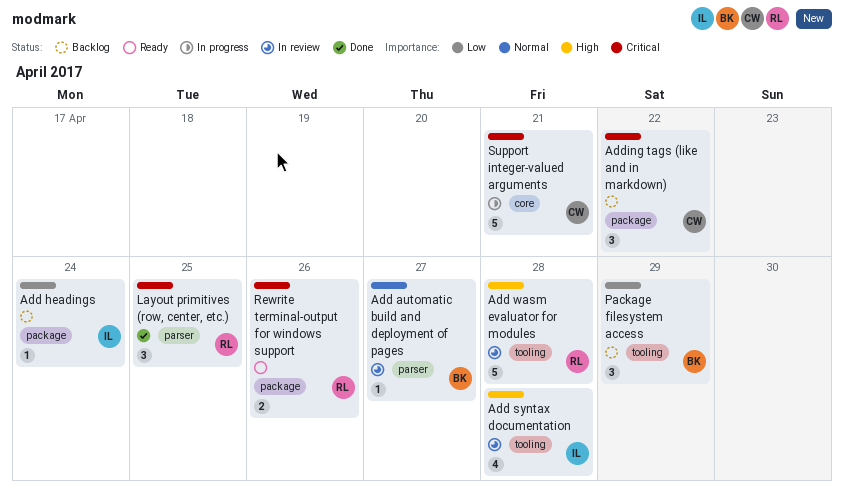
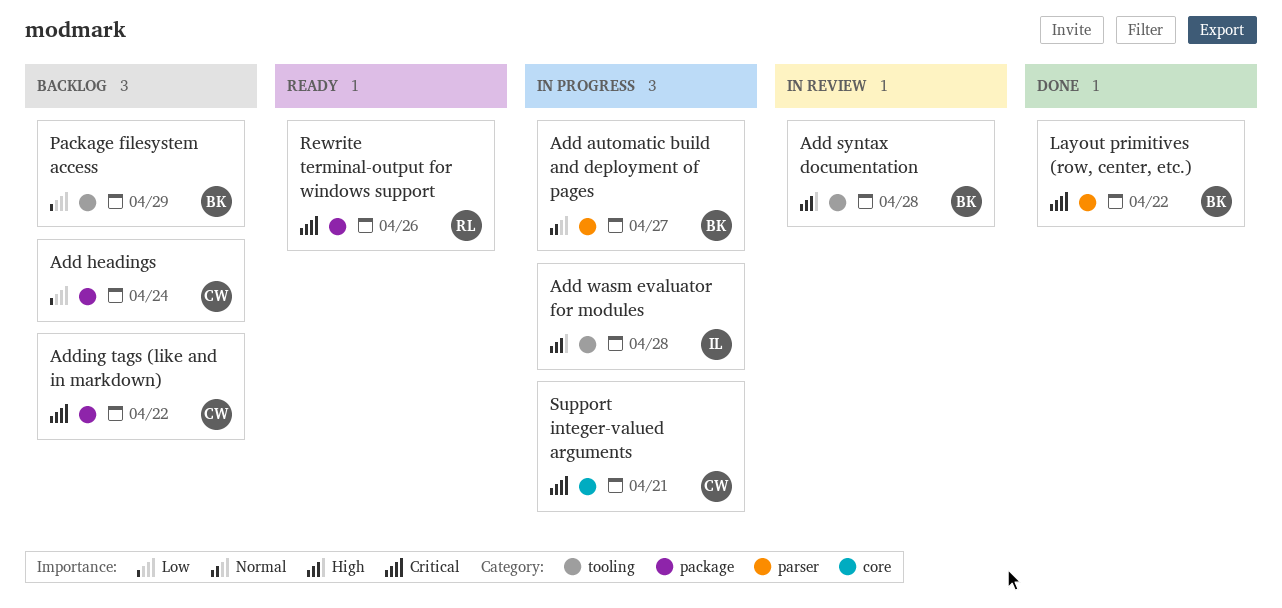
Add automatic build and deployment of pages, status: In review -> In progress
Add headings, owner: IL -> CW
Add syntax documentation, owner: IL -> BK
Add wasm evaluator for modules, status: In review -> In progress
Add wasm evaluator for modules, owner: RL -> IL
Layout primitives (row, center, etc.), owner: RL -> BK
Layout primitives (row, center, etc.), due: Apr 25 -> Apr 22

